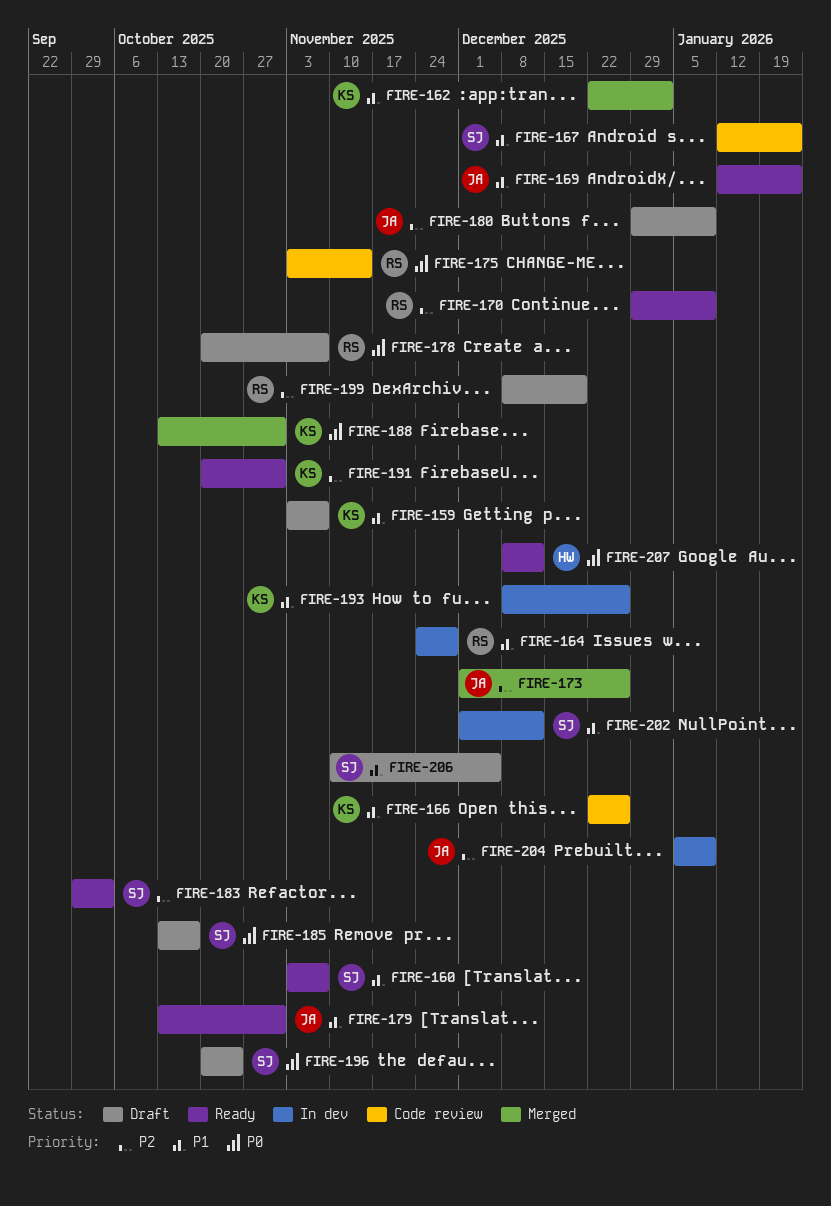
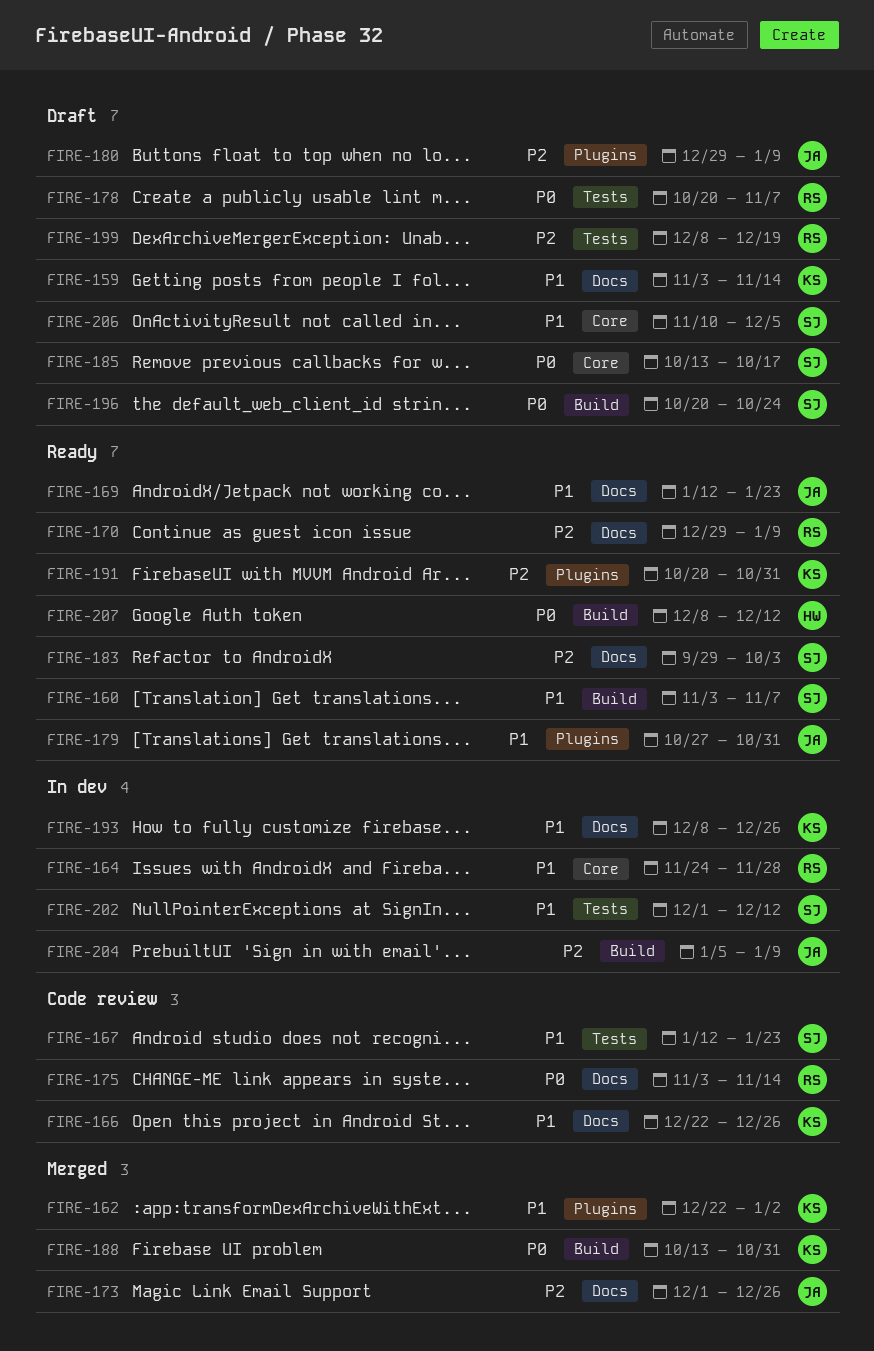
FIRE-159, due: Nov 7 -> Nov 14
FIRE-179, start: Oct 13 -> Oct 27

